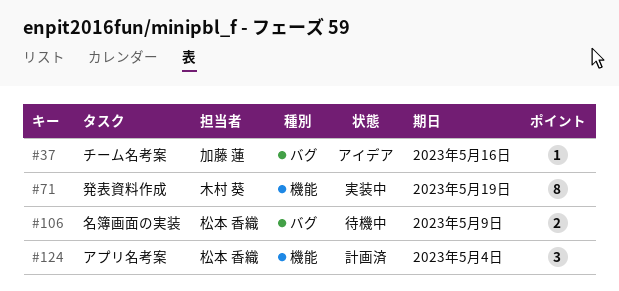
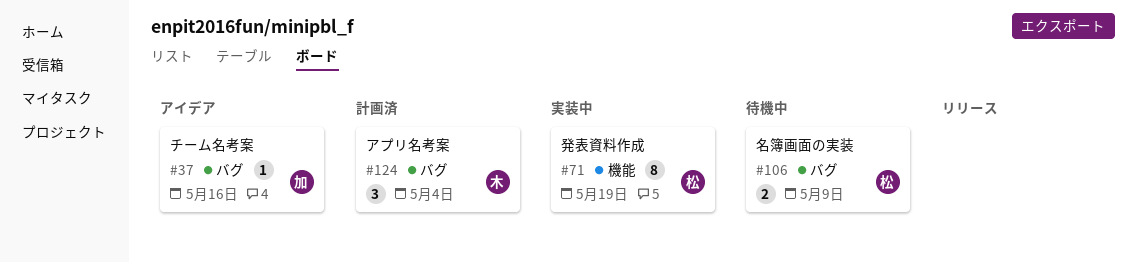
#71, owner: 木村 葵 -> 松本 香織
#124, owner: 松本 香織 -> 木村 葵
#124, label: 機能 -> バグ

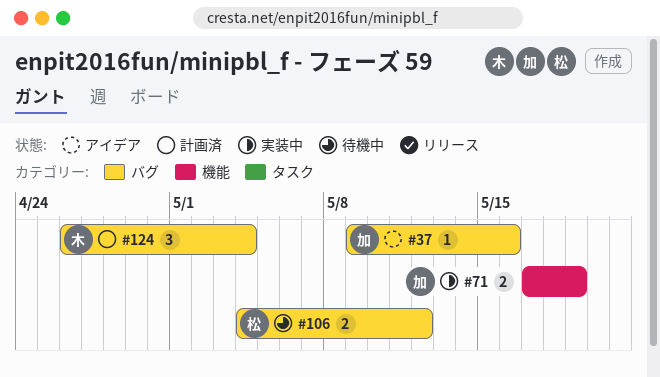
#71, owner: 松 -> 加
#71, estimate: 8 -> 2
#106, due: May 9 -> May 12

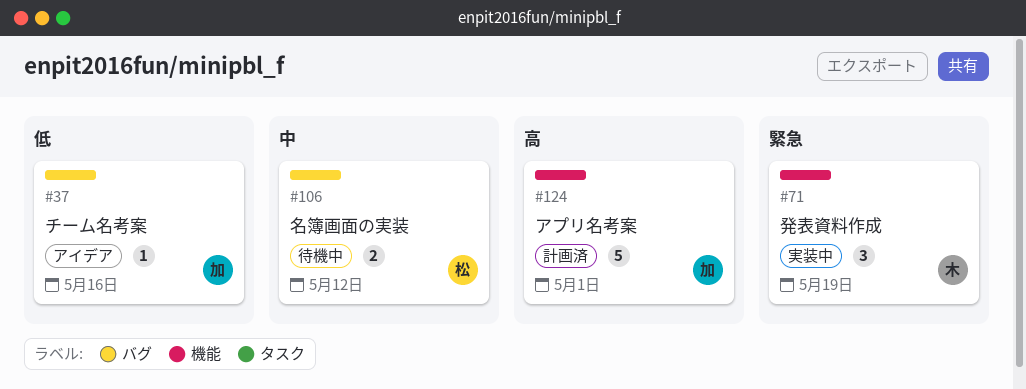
#71, owner: 加 -> 木
#71, estimate: 2 -> 3
#124, owner: 木 -> 加
#124, label: バグ -> 機能
#124, estimate: 3 -> 5
#124, due: May 4 -> May 1

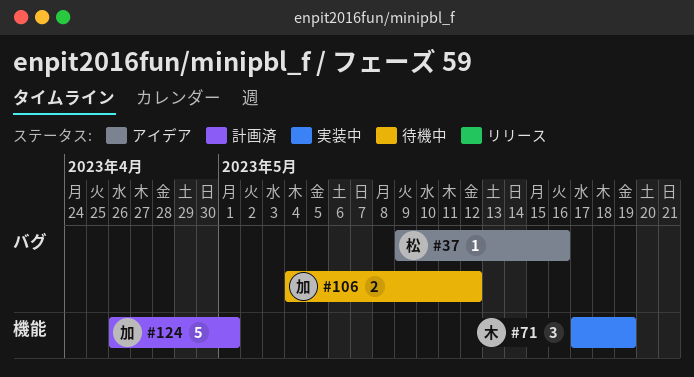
#37, owner: 加 -> 松
#106, owner: 松 -> 加

